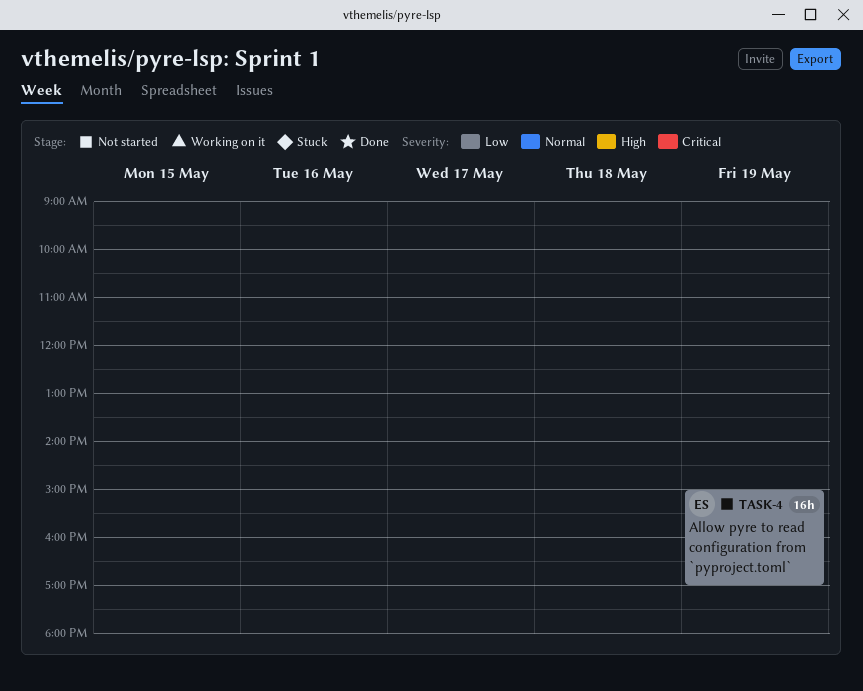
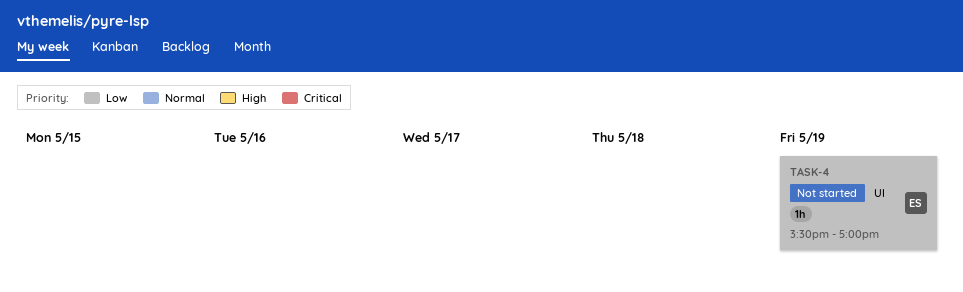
TASK-4, estimate: 16h -> 1h
TASK-4, begins: 15:00 -> 15:30

